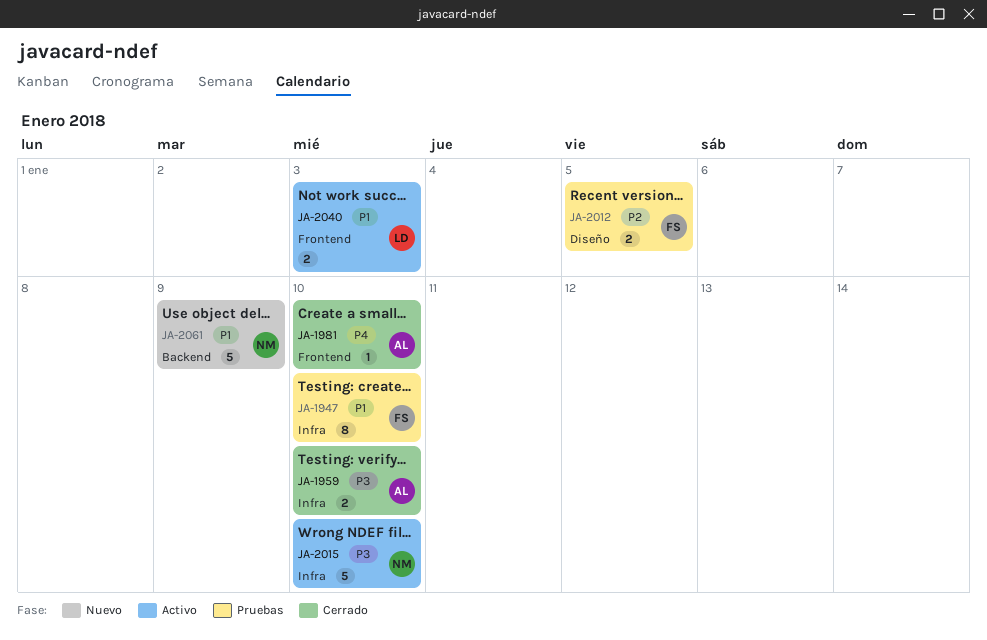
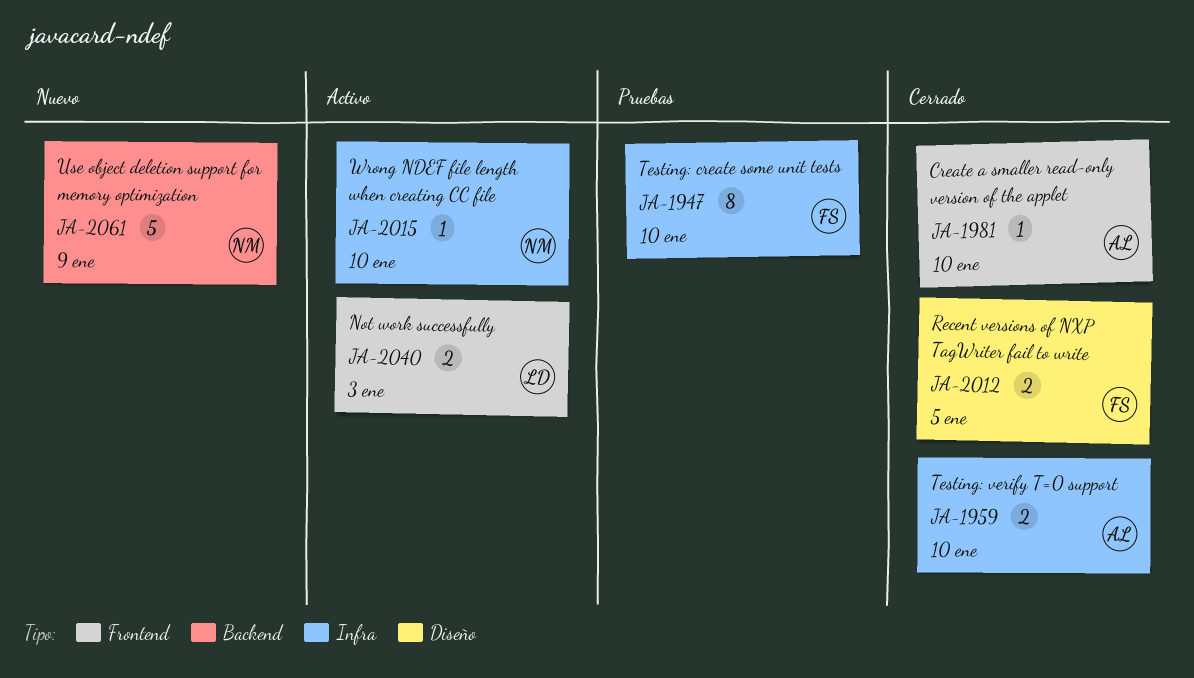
JA-2012, status: Pruebas -> Cerrado
JA-2015, estimate: 5 -> 1

